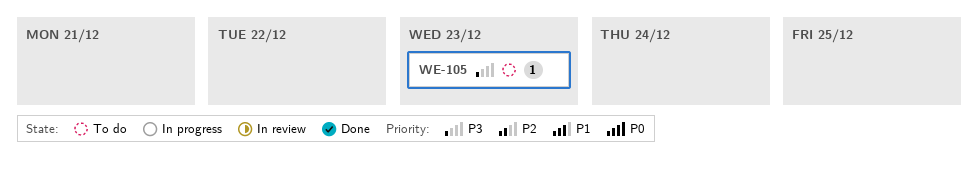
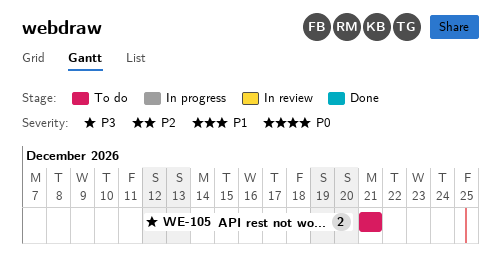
WE-105, estimate: 1 -> 2
WE-105, due: Dec 23 -> Dec 21

